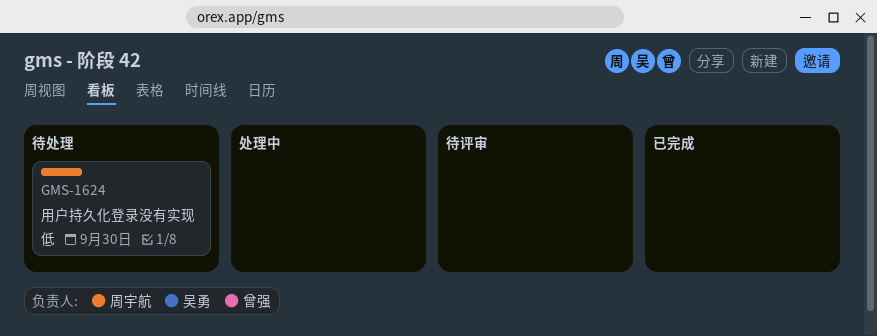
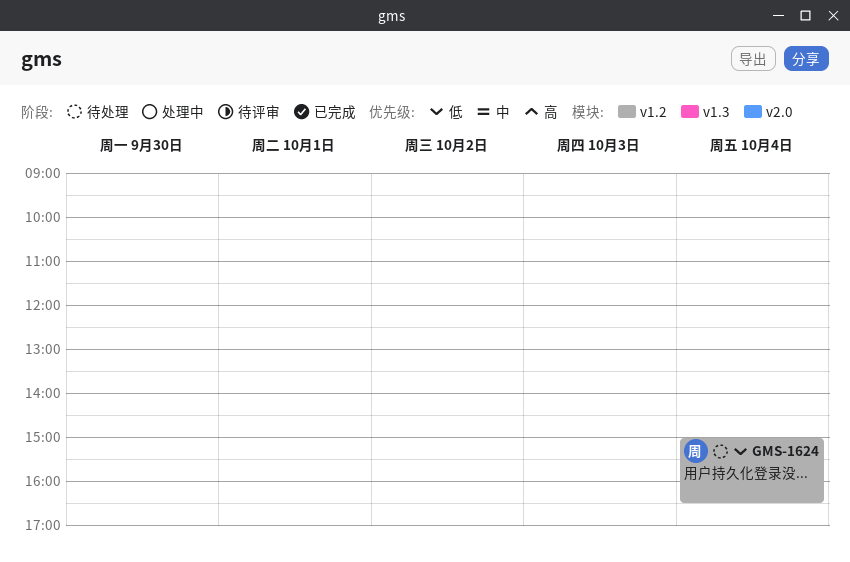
GMS-1624, day: Sep 30 -> Oct 4

